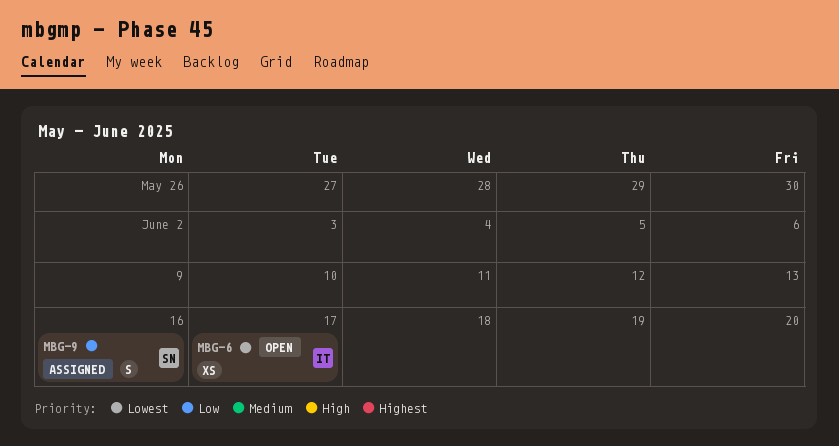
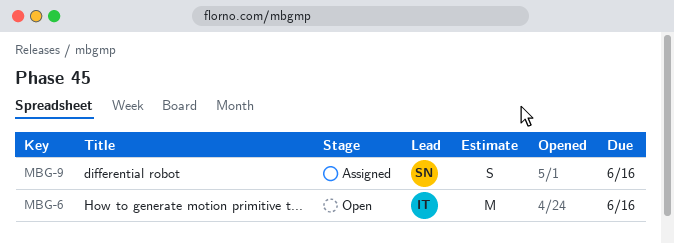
MBG-6, estimate: XS -> M
MBG-6, due: Jun 17 -> Jun 16

